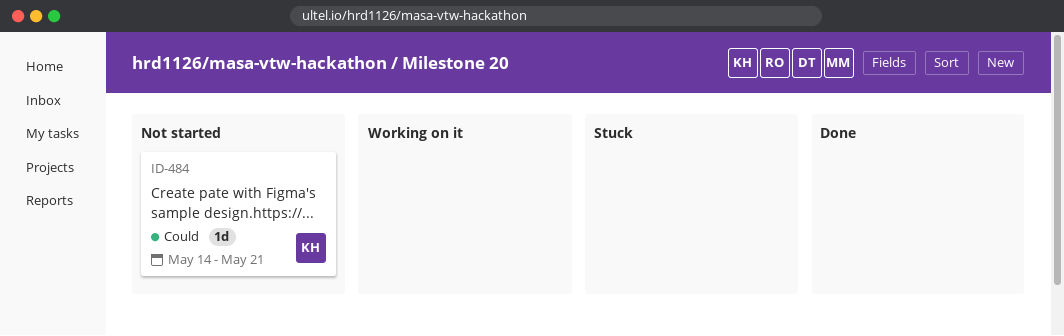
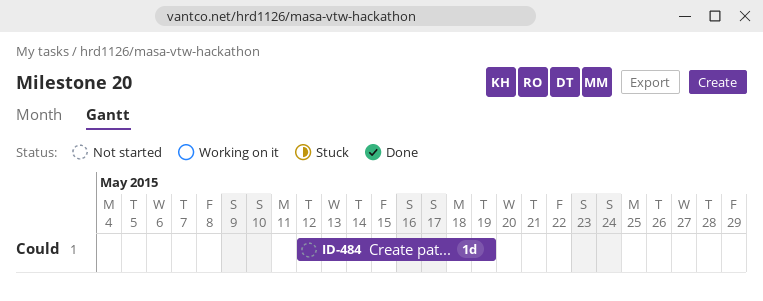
ID-484, start: May 14 -> May 12
ID-484, due: May 21 -> May 19

